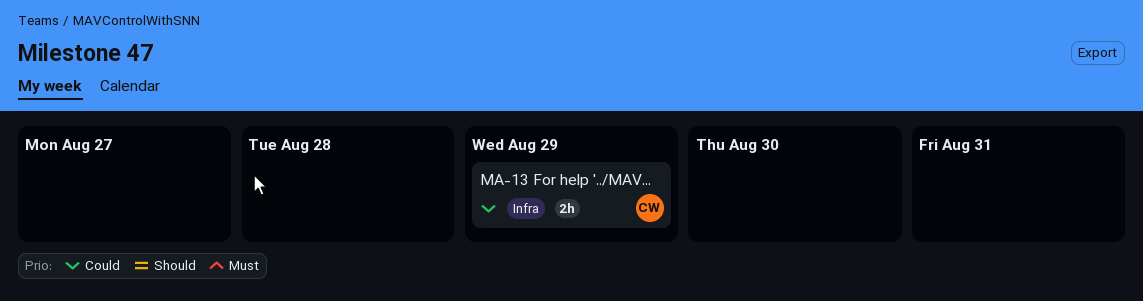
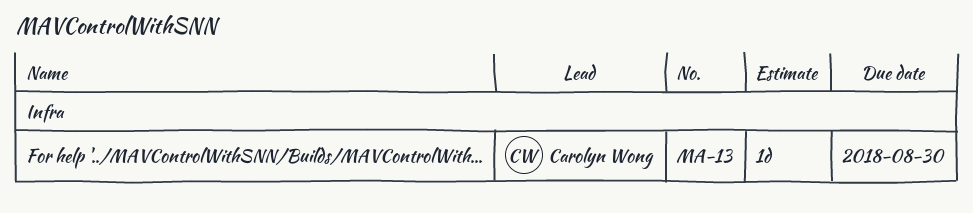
MA-13, estimate: 2h -> 1d
MA-13, due: Aug 29 -> Aug 30

